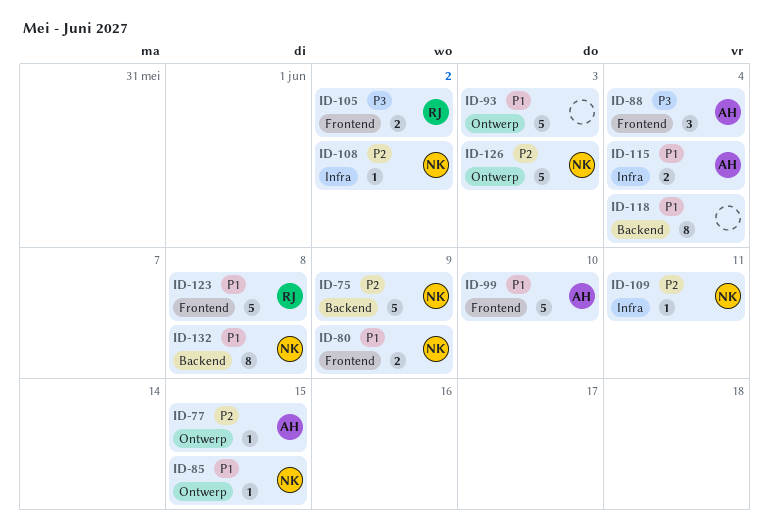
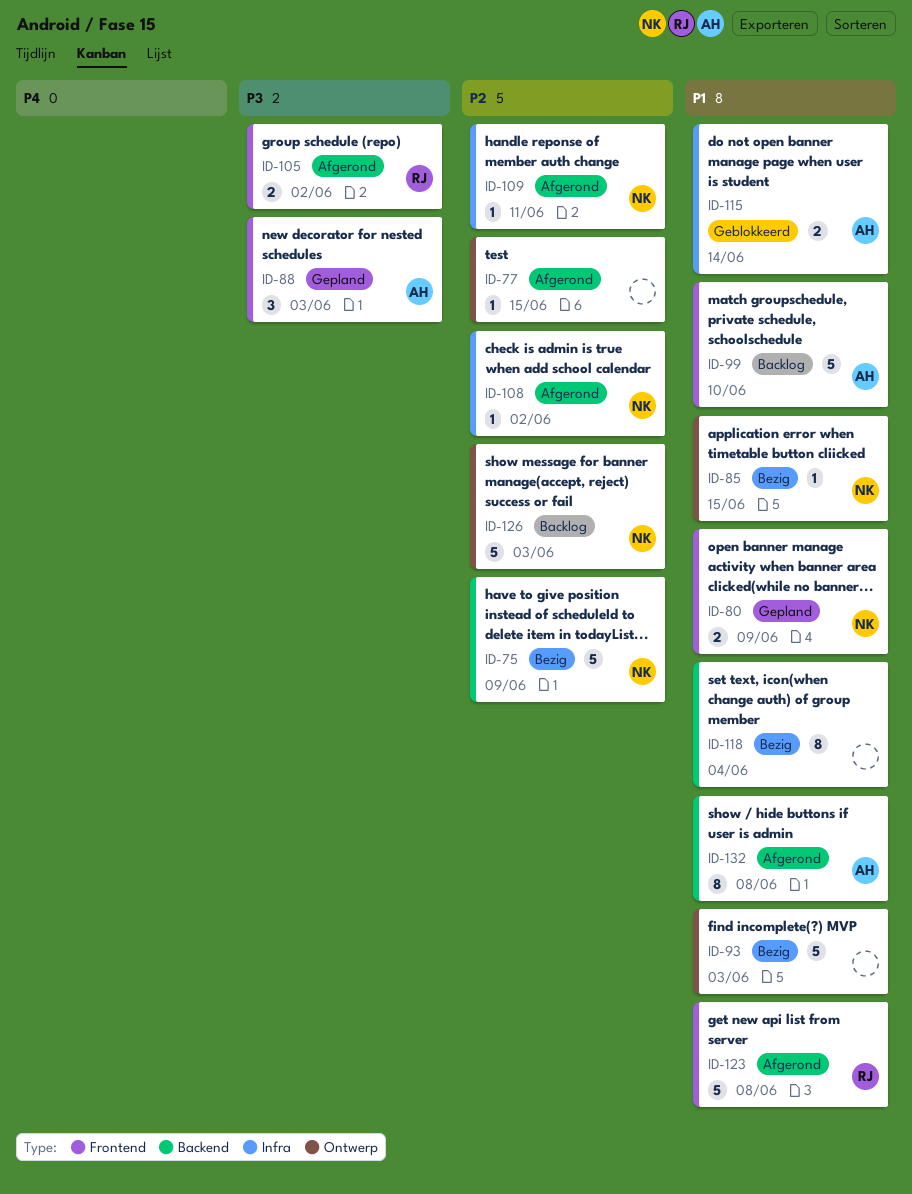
ID-77, owner: AH -> none
ID-88, due: Jun 4 -> Jun 3
ID-115, due: Jun 4 -> Jun 14
ID-132, owner: NK -> AH

